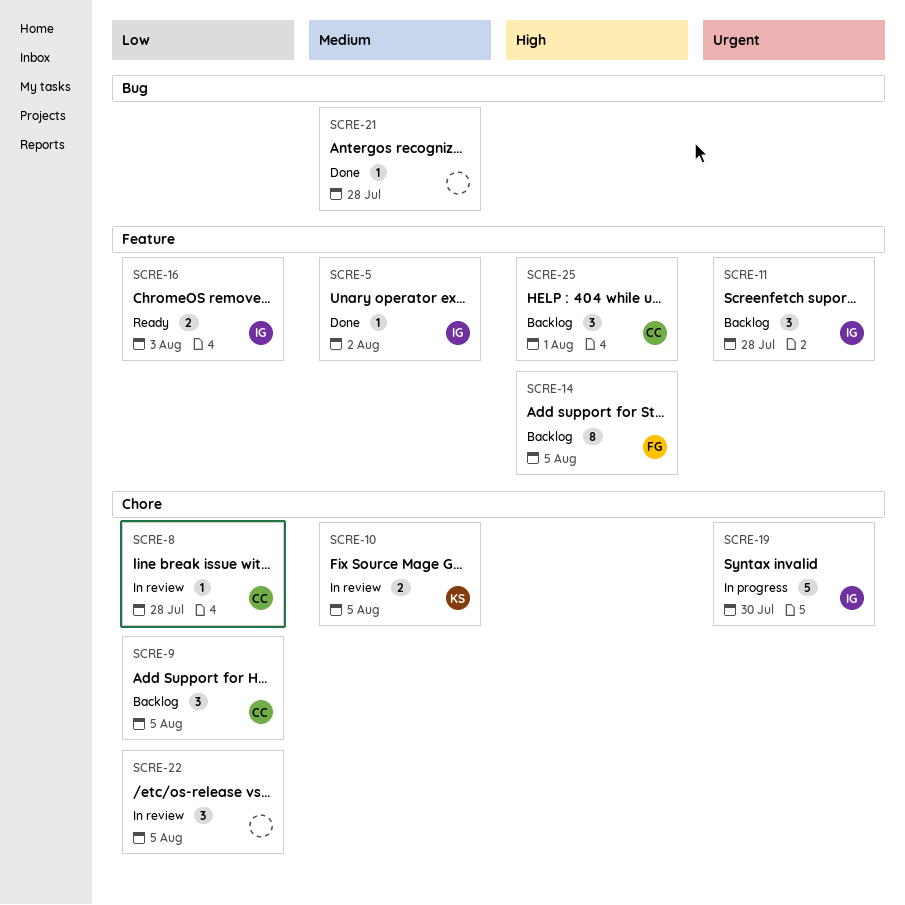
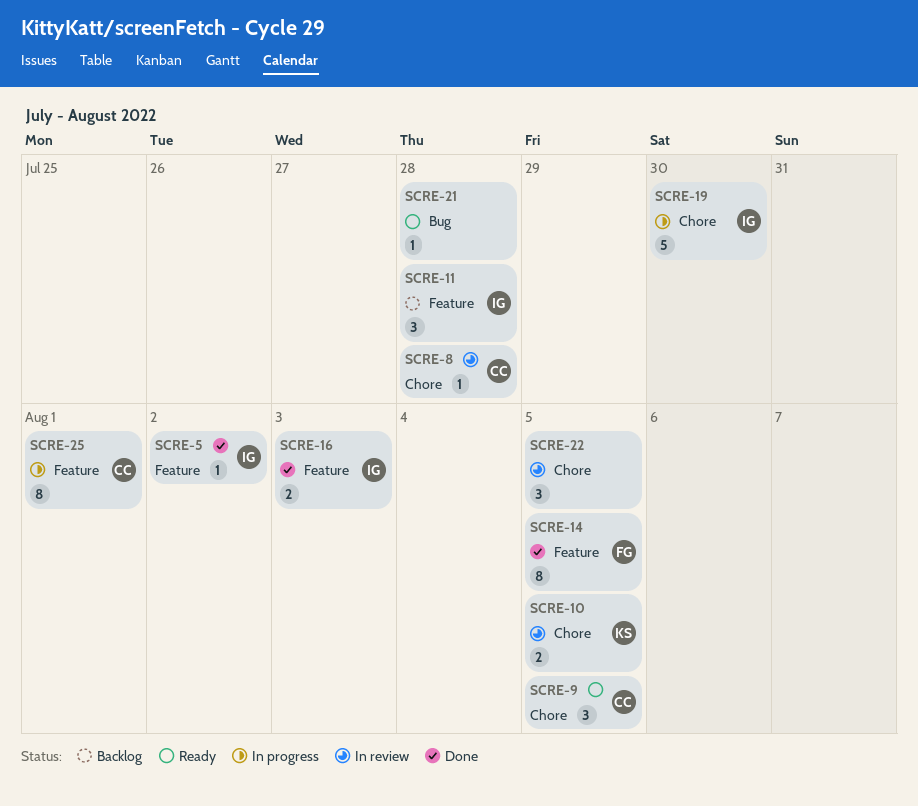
SCRE-9, status: Backlog -> Ready
SCRE-14, status: Backlog -> Done
SCRE-16, status: Ready -> Done
SCRE-21, status: Done -> Ready
SCRE-25, status: Backlog -> In progress
SCRE-25, estimate: 3 -> 8

